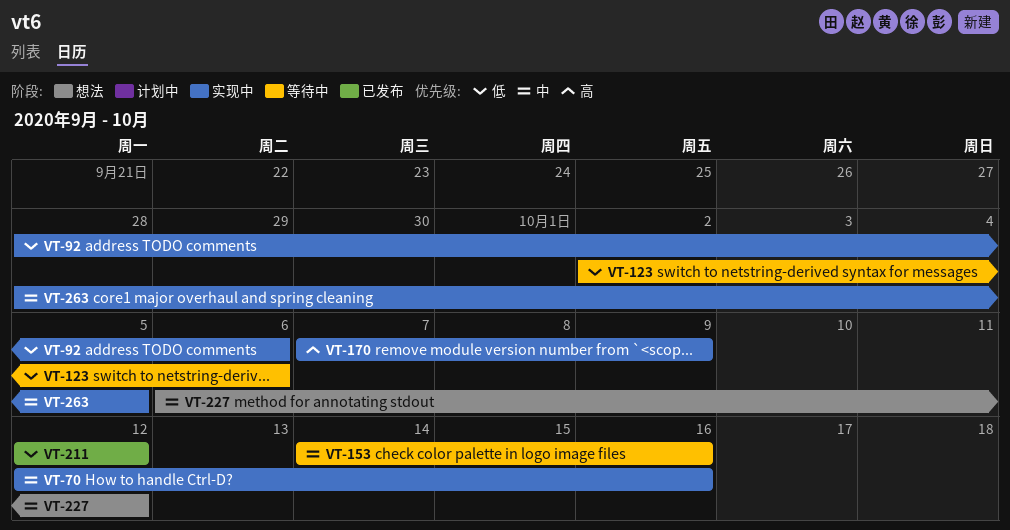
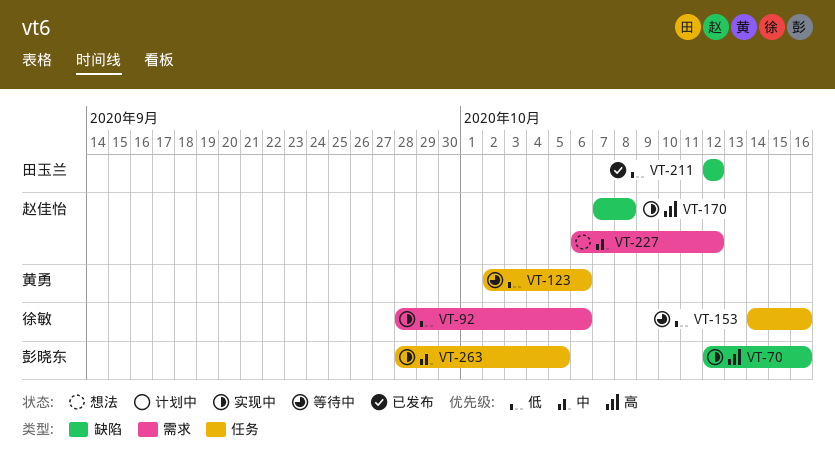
VT-70, priority: 中 -> 高
VT-153, priority: 中 -> 低
VT-170, due: Oct 9 -> Oct 8

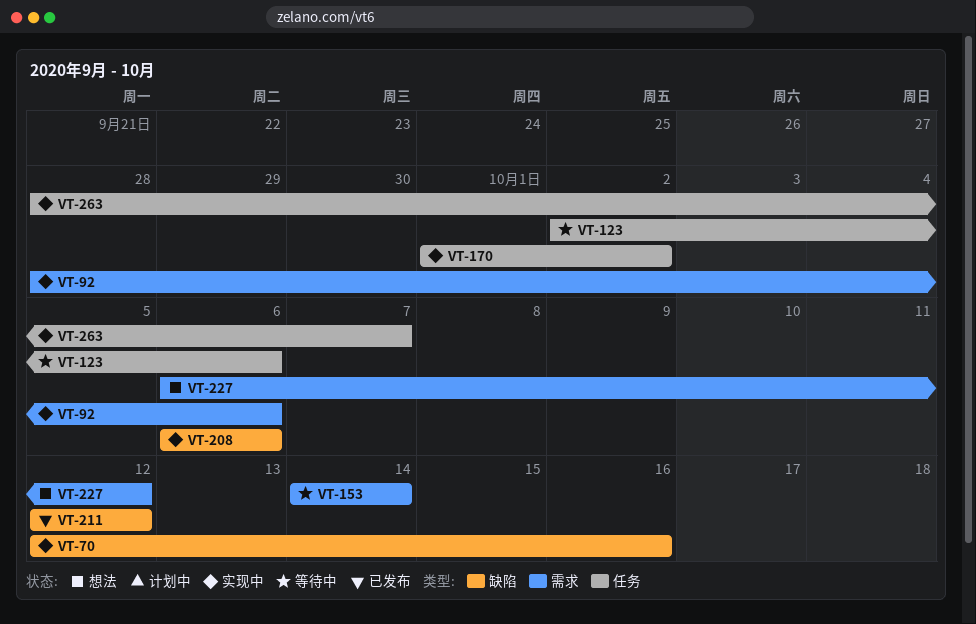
VT-153, label: 任务 -> 需求
VT-153, due: Oct 16 -> Oct 14
VT-170, label: 缺陷 -> 任务
VT-170, start: Oct 7 -> Oct 1
VT-170, due: Oct 8 -> Oct 2
VT-208: none -> present
VT-263, due: Oct 5 -> Oct 7

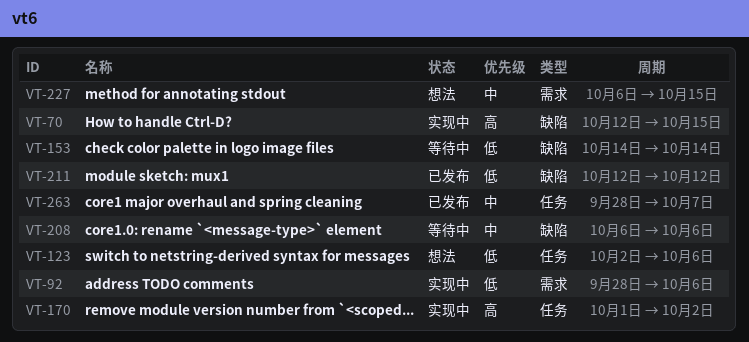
VT-70, due: Oct 16 -> Oct 15
VT-123, status: 等待中 -> 想法
VT-153, label: 需求 -> 缺陷
VT-208, status: 实现中 -> 等待中
VT-227, due: Oct 12 -> Oct 15
VT-263, status: 实现中 -> 已发布

